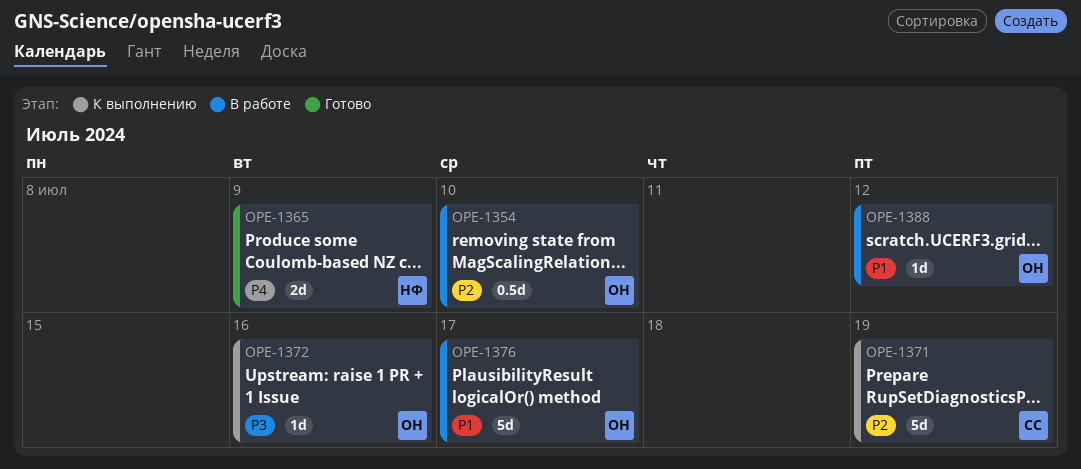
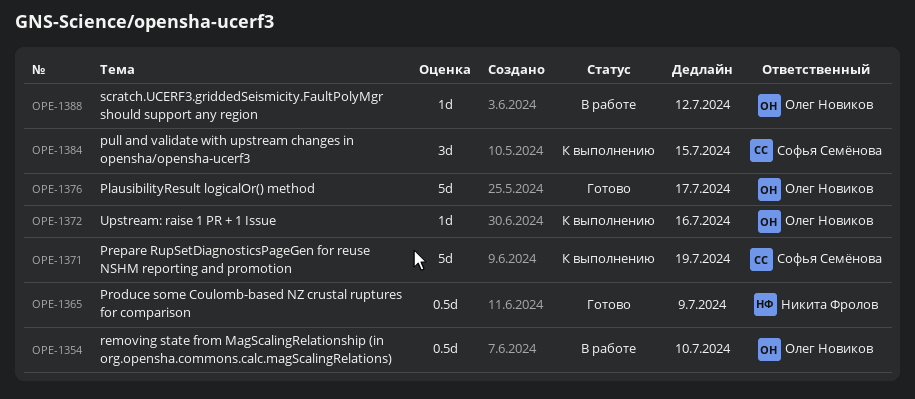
OPE-1365, estimate: 2d -> 0.5d
OPE-1376, status: В работе -> Готово
OPE-1384: none -> present

